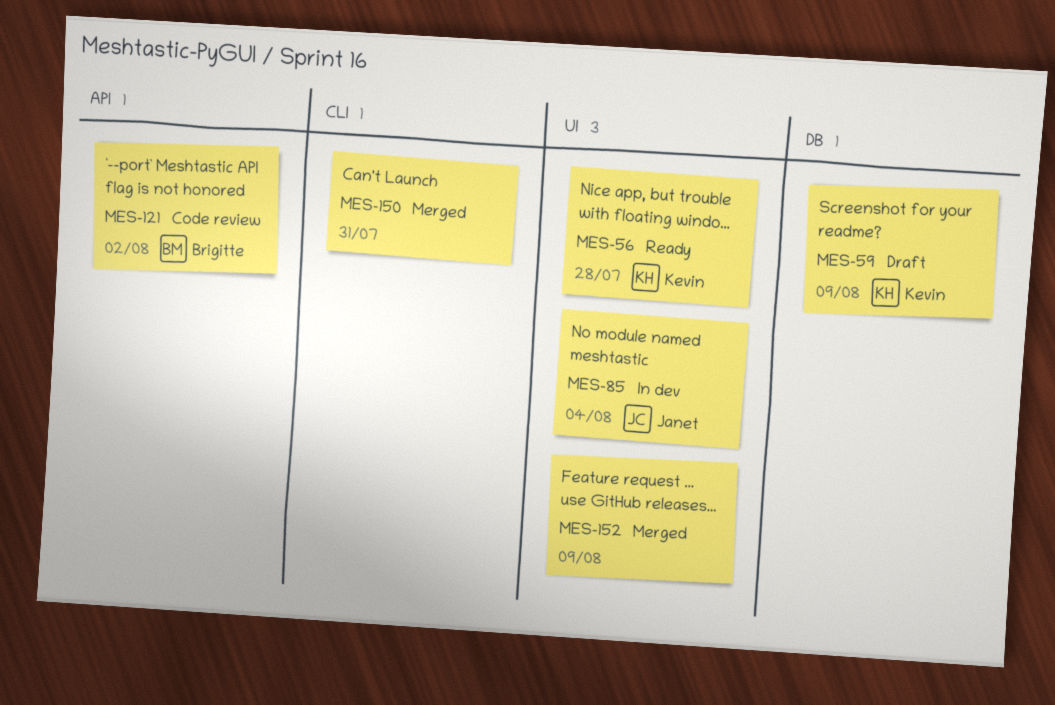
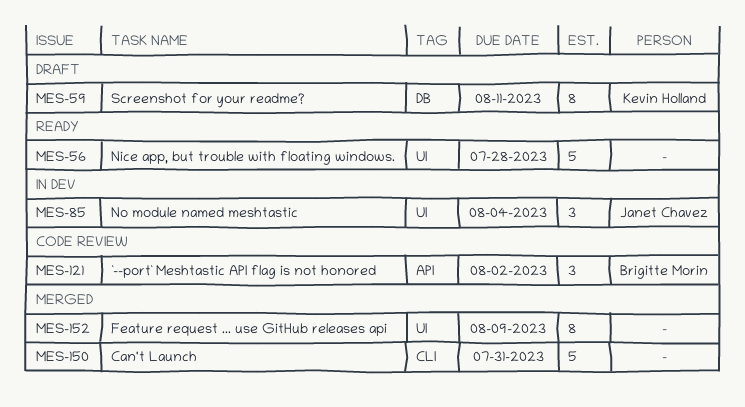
MES-56, owner: Kevin Holland -> none
MES-59, due: Aug 9 -> Aug 11

